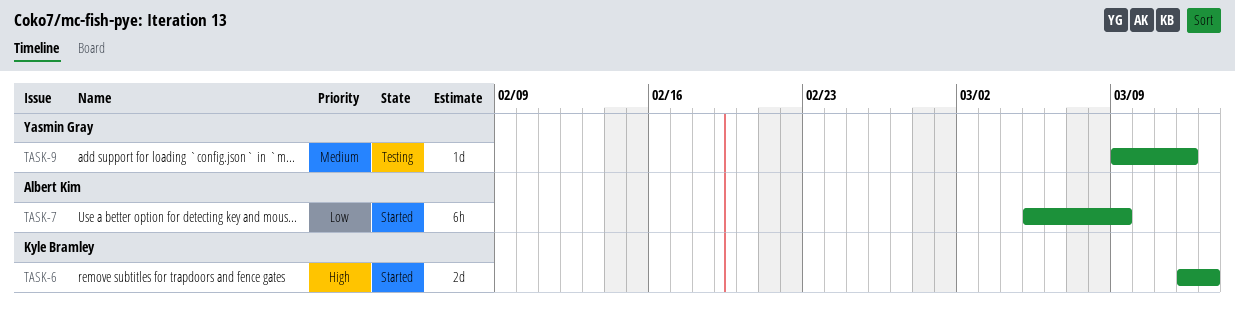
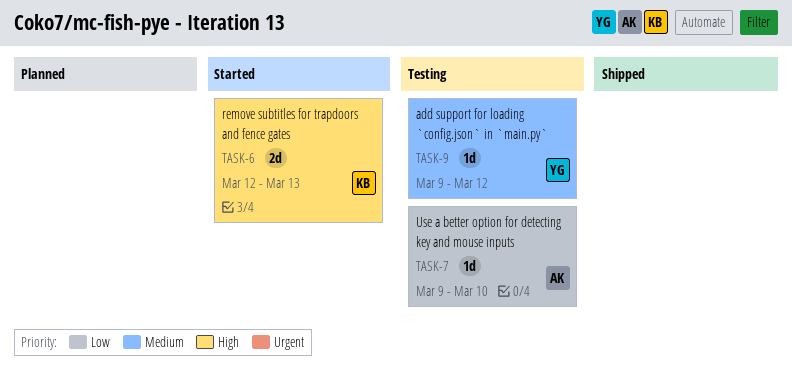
TASK-7, status: Started -> Testing
TASK-7, estimate: 6h -> 1d
TASK-7, start: Mar 5 -> Mar 9
TASK-7, due: Mar 9 -> Mar 10

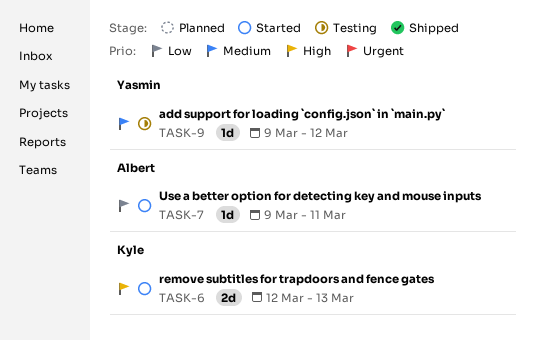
TASK-7, status: Testing -> Started
TASK-7, due: Mar 10 -> Mar 11

